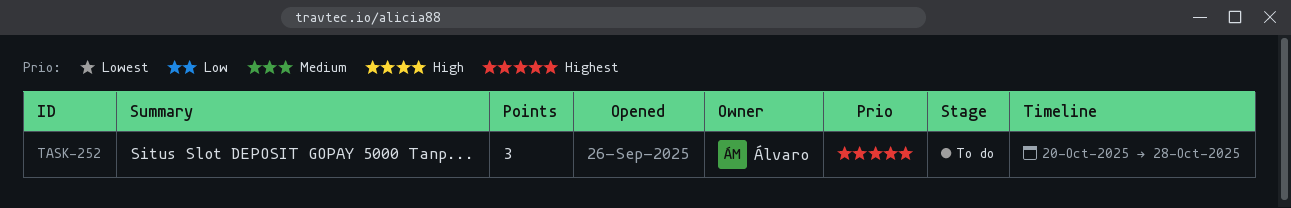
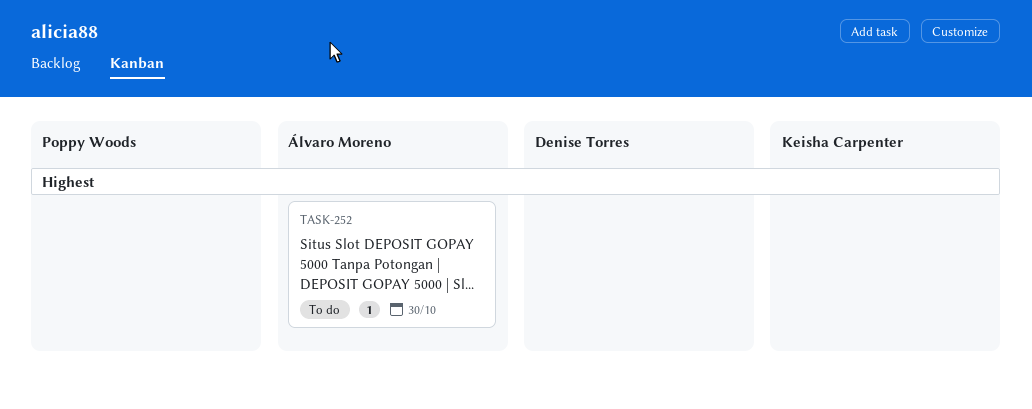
TASK-252, estimate: 3 -> 1
TASK-252, due: Oct 28 -> Oct 30

